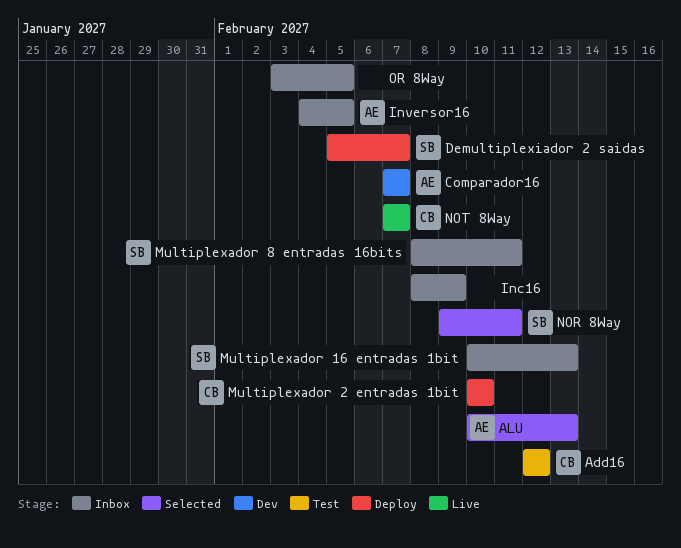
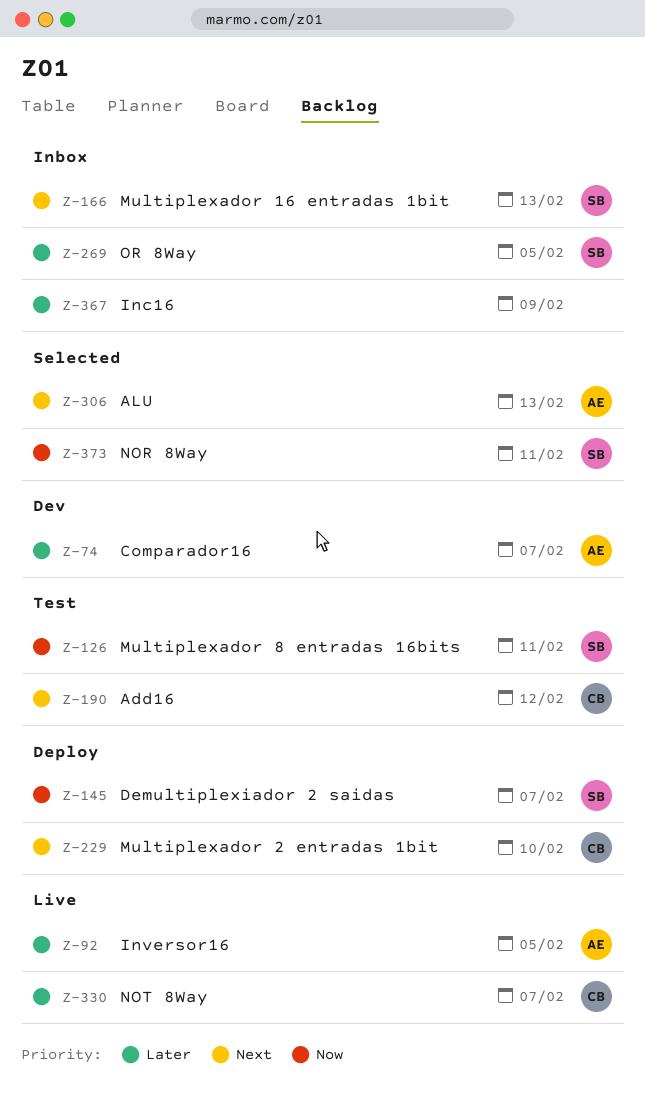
Inversor16, status: Inbox -> Live
Multiplexador 8 entradas 16bits, status: Inbox -> Test
OR 8Way, owner: none -> SB

